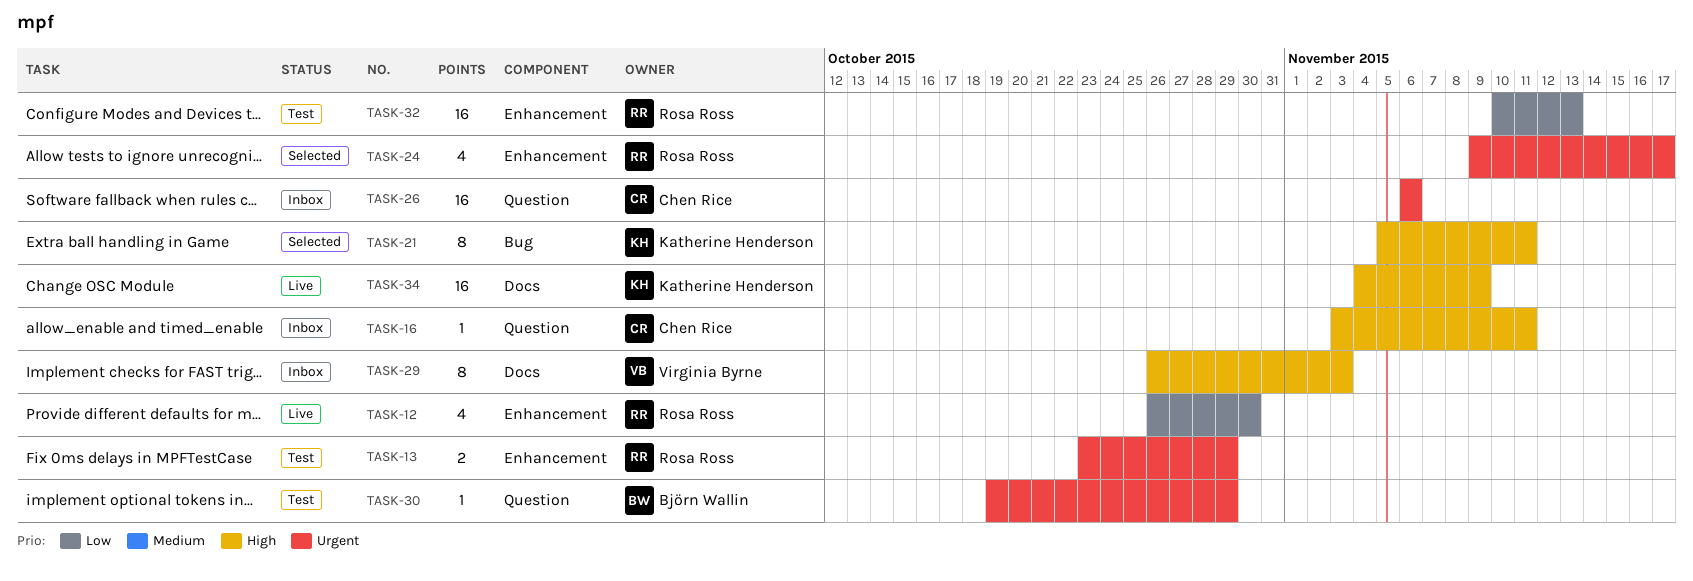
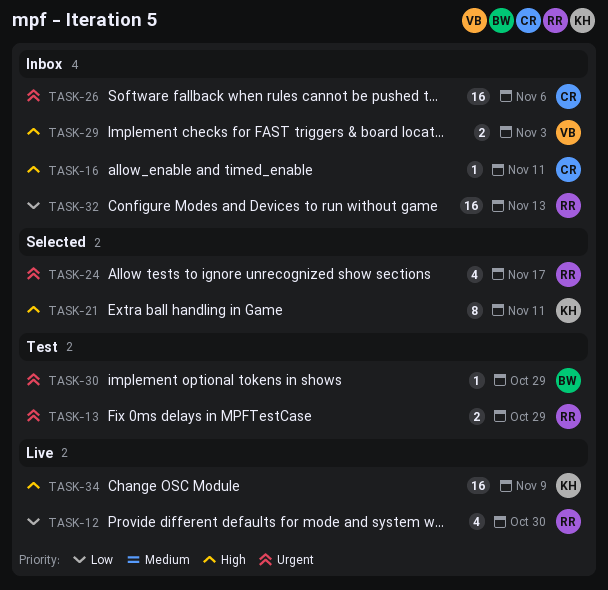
TASK-29, estimate: 8 -> 2
TASK-32, status: Test -> Inbox

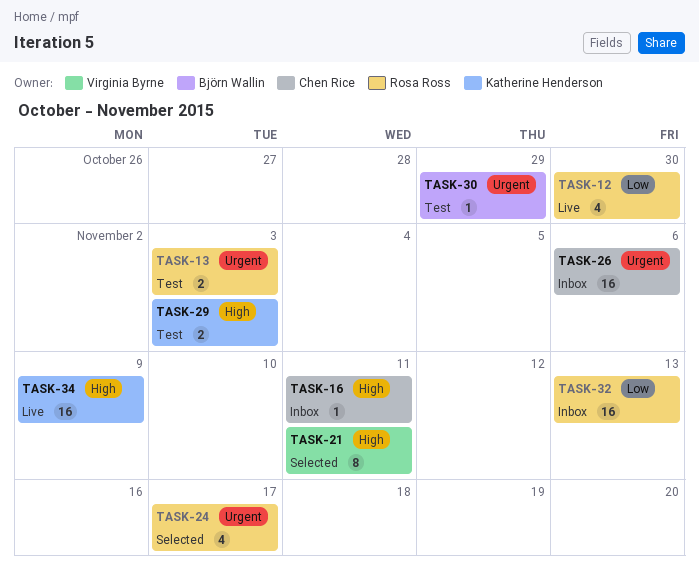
TASK-13, due: Oct 29 -> Nov 3
TASK-21, owner: Katherine Henderson -> Virginia Byrne
TASK-29, status: Inbox -> Test
TASK-29, owner: Virginia Byrne -> Katherine Henderson

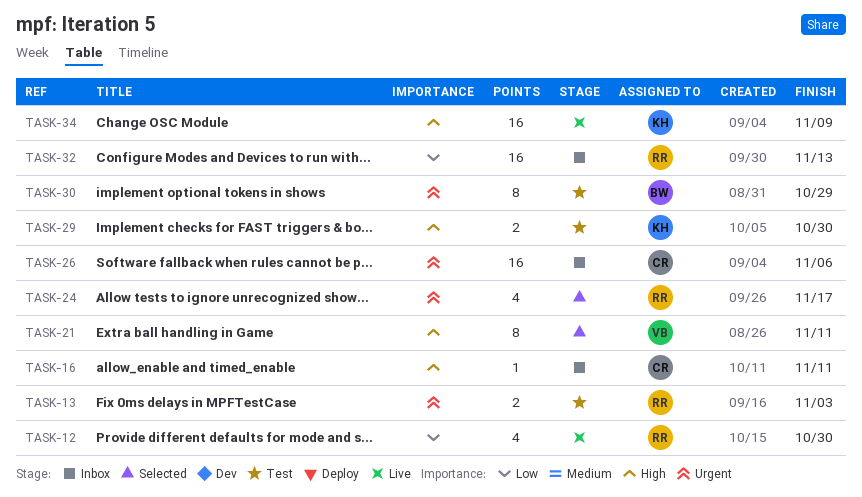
TASK-29, due: Nov 3 -> Oct 30
TASK-30, estimate: 1 -> 8

